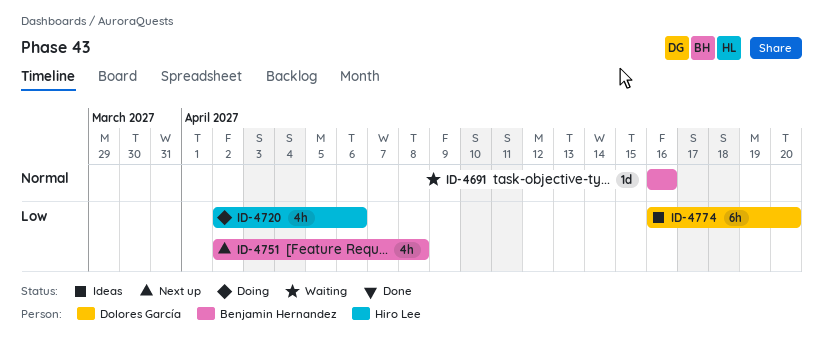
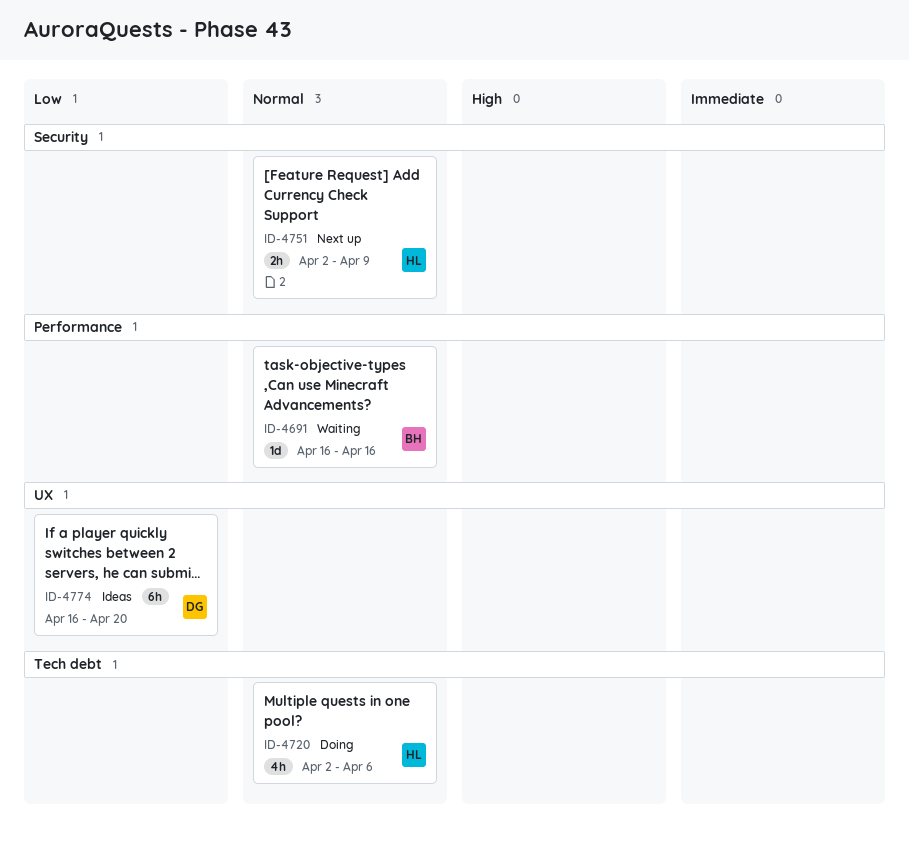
ID-4720, priority: Low -> Normal
ID-4751, owner: Benjamin Hernandez -> Hiro Lee
ID-4751, priority: Low -> Normal
ID-4751, estimate: 4h -> 2h
ID-4751, due: Apr 8 -> Apr 9

